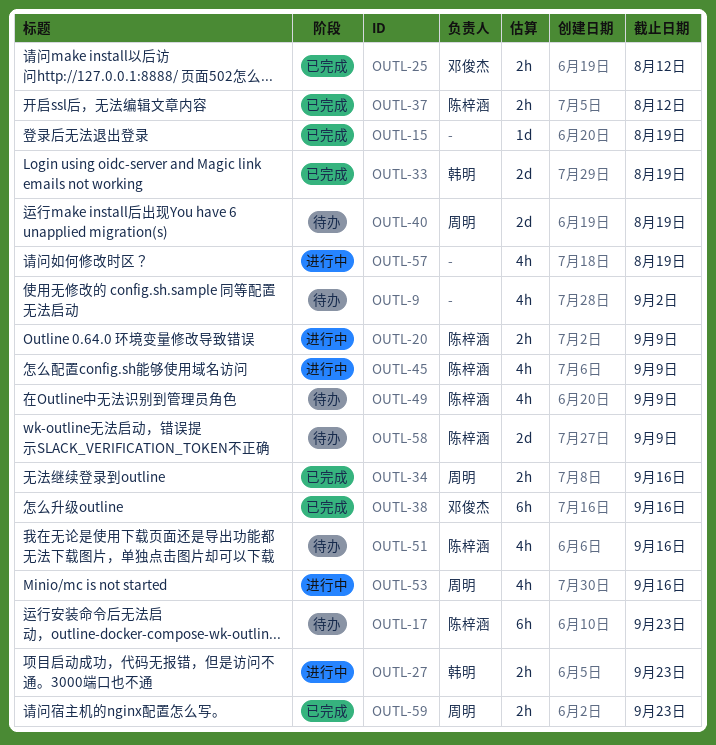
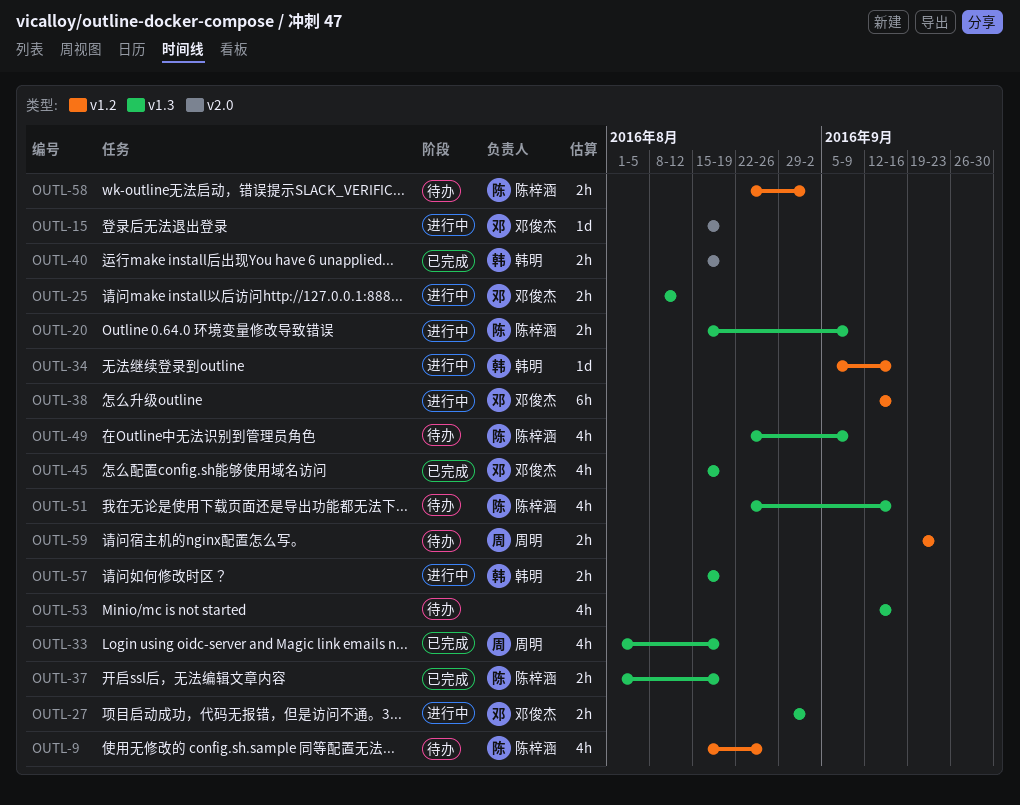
OUTL-9, owner: none -> 陈梓涵
OUTL-9, due: Sep 2 -> Aug 26
OUTL-15, status: 已完成 -> 进行中
OUTL-15, owner: none -> 邓俊杰
OUTL-17: present -> none
OUTL-25, status: 已完成 -> 进行中
OUTL-27, owner: 韩明 -> 邓俊杰
OUTL-27, due: Sep 23 -> Sep 2
OUTL-33, owner: 韩明 -> 周明
OUTL-33, estimate: 2d -> 4h
OUTL-34, status: 已完成 -> 进行中
OUTL-34, owner: 周明 -> 韩明
OUTL-34, estimate: 2h -> 1d
OUTL-37, due: Aug 12 -> Aug 19
OUTL-38, status: 已完成 -> 进行中
OUTL-40, status: 待办 -> 已完成
OUTL-40, owner: 周明 -> 韩明
OUTL-40, estimate: 2d -> 2h
OUTL-45, status: 进行中 -> 已完成
OUTL-45, owner: 陈梓涵 -> 邓俊杰
OUTL-45, due: Sep 9 -> Aug 19
OUTL-53, status: 进行中 -> 待办
OUTL-53, owner: 周明 -> none
OUTL-57, owner: none -> 韩明
OUTL-57, estimate: 4h -> 2h
OUTL-58, estimate: 2d -> 2h
OUTL-58, due: Sep 9 -> Sep 2
OUTL-59, status: 已完成 -> 待办

